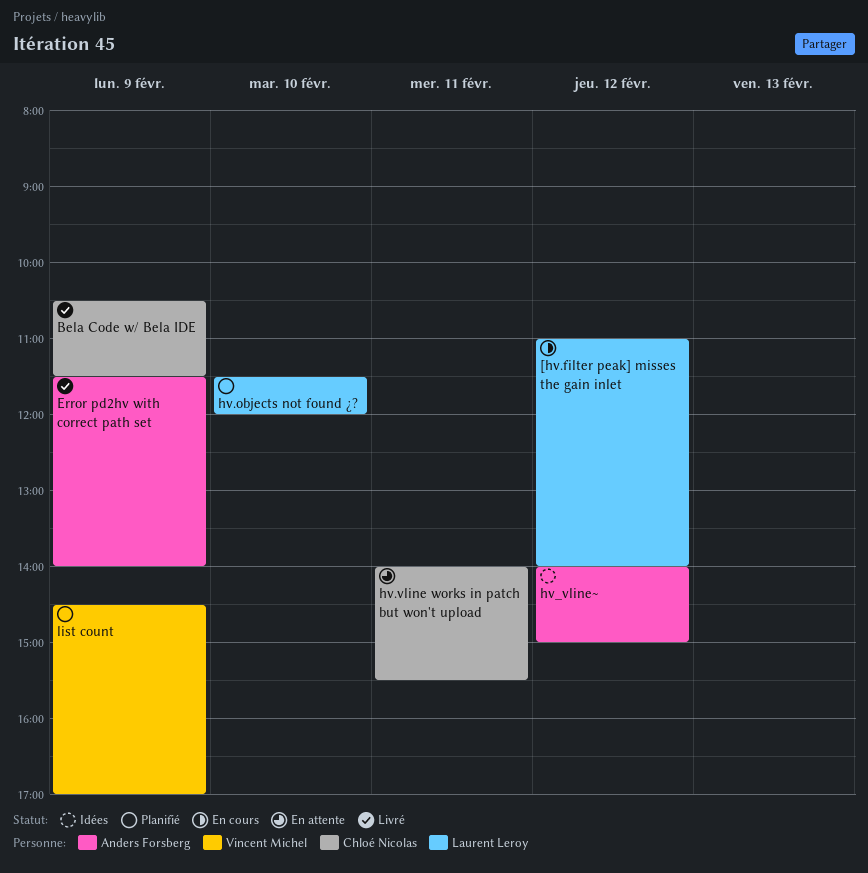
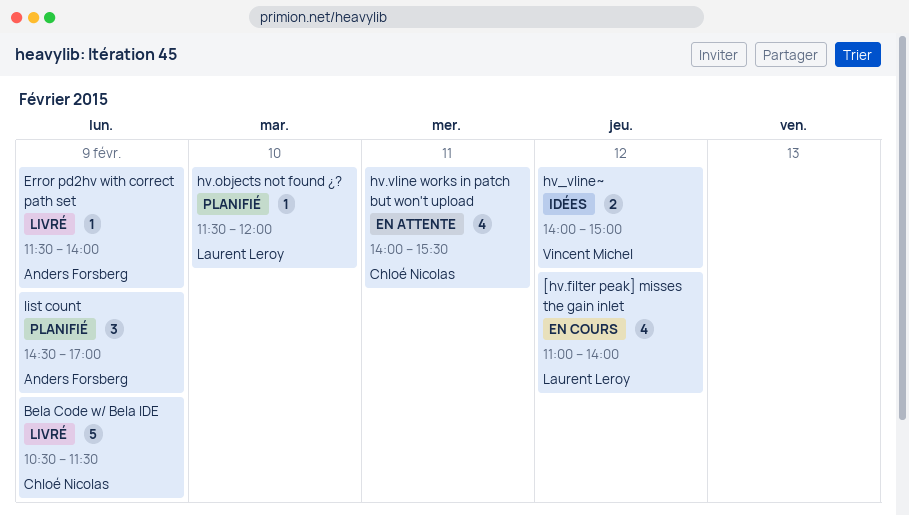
hv_vline~, owner: Anders Forsberg -> Vincent Michel
list count, owner: Vincent Michel -> Anders Forsberg

